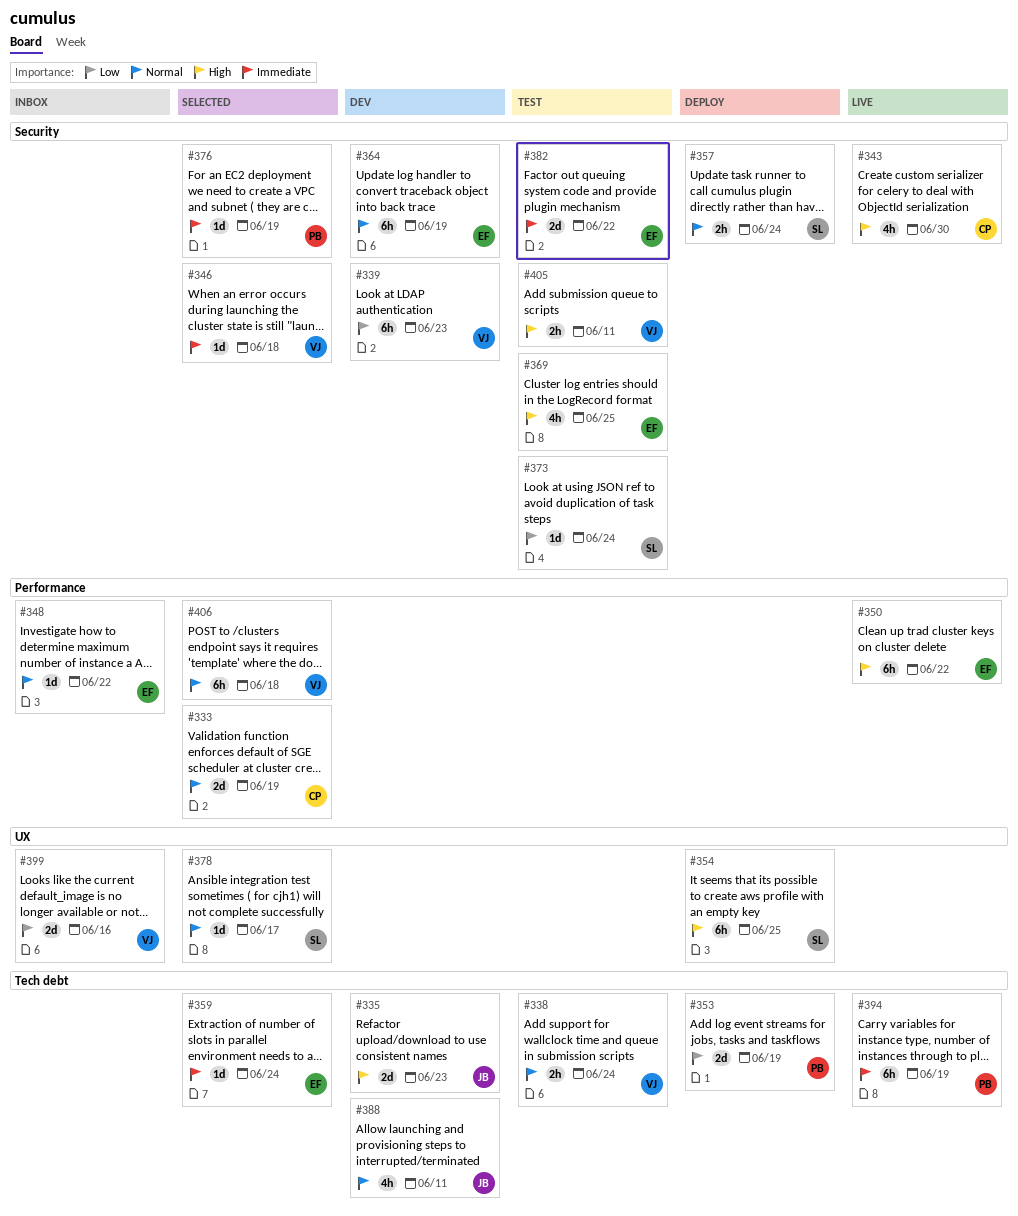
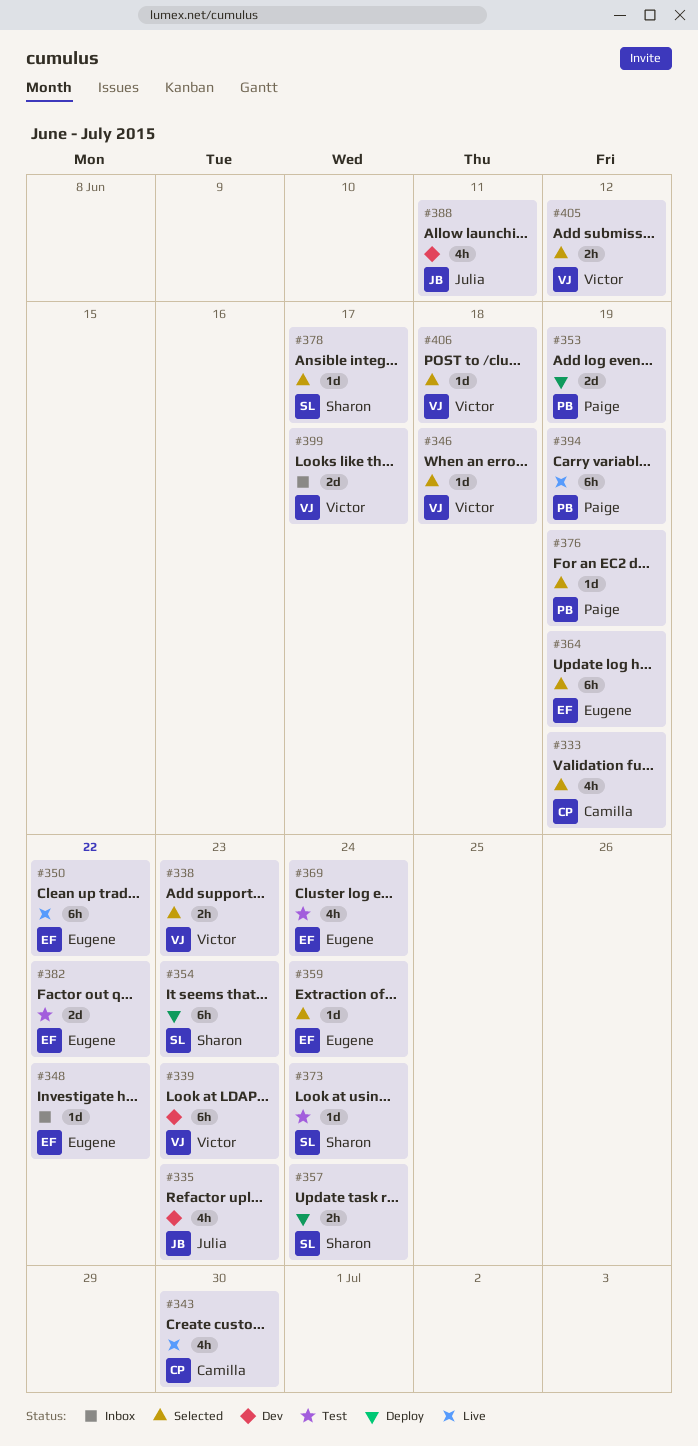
#333, estimate: 2d -> 4h
#335, estimate: 2d -> 4h
#338, status: Test -> Selected
#338, due: Jun 24 -> Jun 23
#354, due: Jun 25 -> Jun 23
#364, status: Dev -> Selected
#369, due: Jun 25 -> Jun 24
#399, due: Jun 16 -> Jun 17
#405, status: Test -> Selected
#405, due: Jun 11 -> Jun 12
#406, estimate: 6h -> 1d

